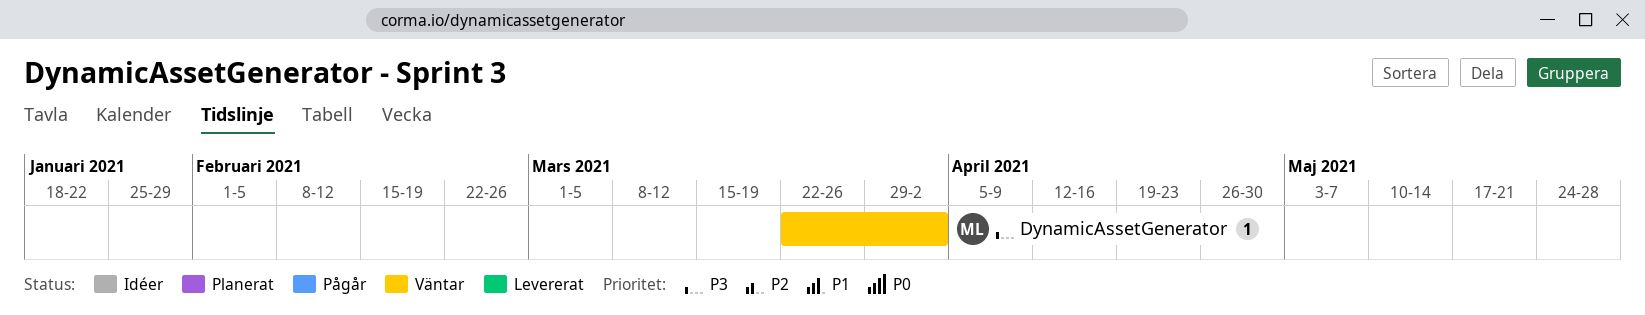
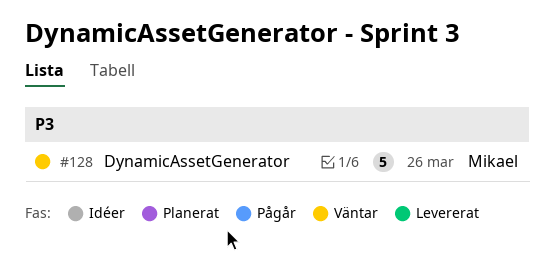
DynamicAssetGenerator, estimate: 1 -> 5
DynamicAssetGenerator, due: Apr 2 -> Mar 26

